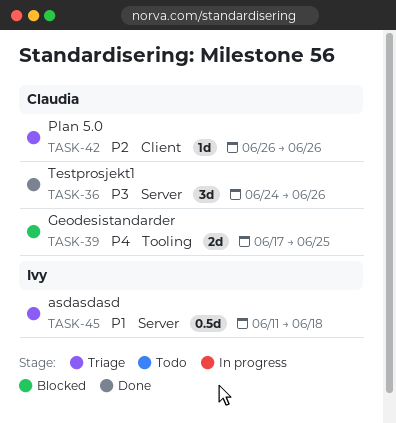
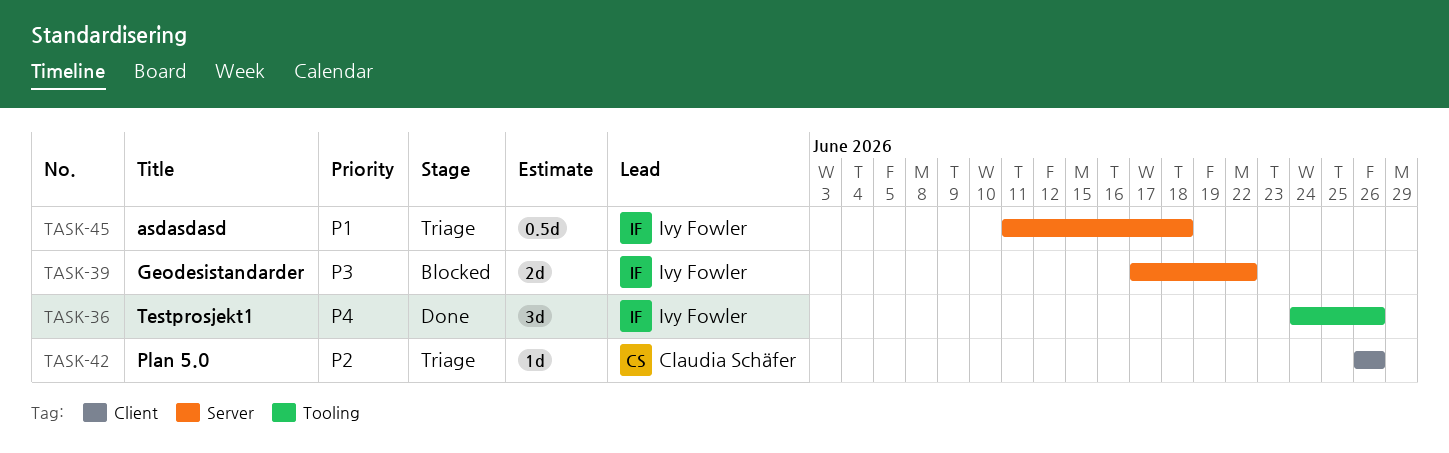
TASK-36, owner: Claudia Schäfer -> Ivy Fowler
TASK-36, priority: P3 -> P4
TASK-36, label: Server -> Tooling
TASK-39, owner: Claudia Schäfer -> Ivy Fowler
TASK-39, priority: P4 -> P3
TASK-39, label: Tooling -> Server
TASK-39, due: Jun 25 -> Jun 22

